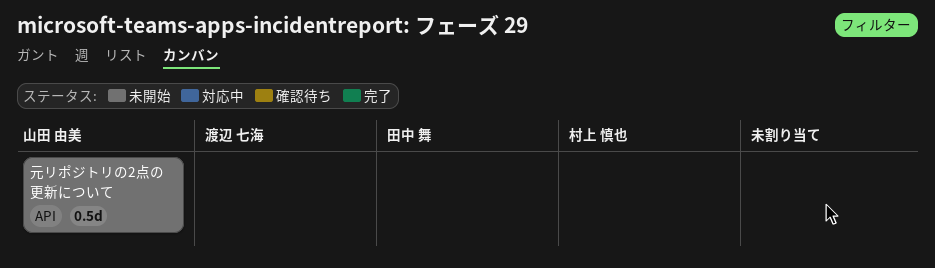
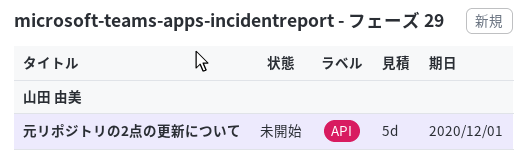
元リポジトリの2点の更新について, estimate: 0.5d -> 5d

